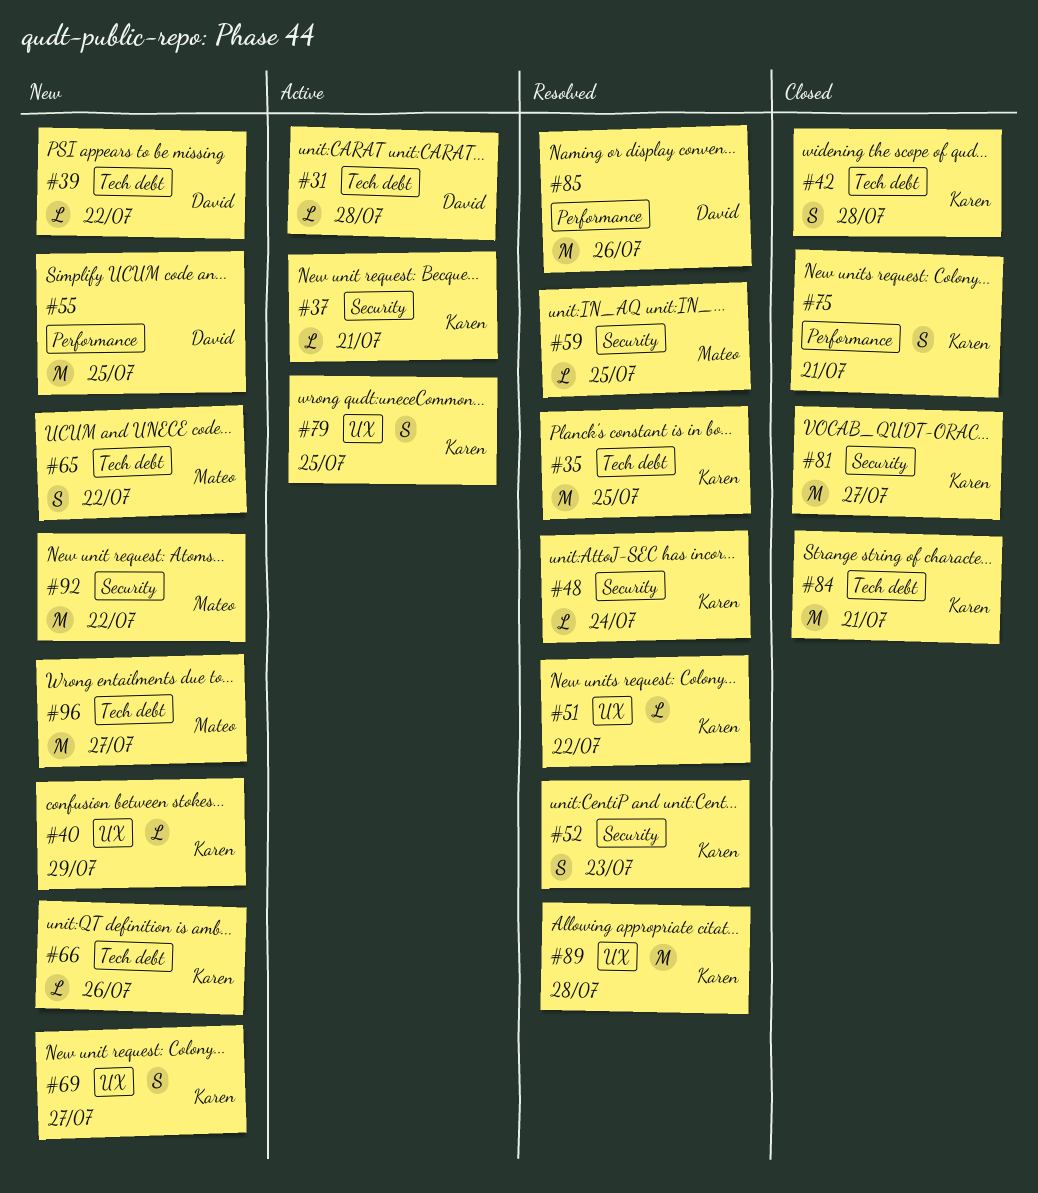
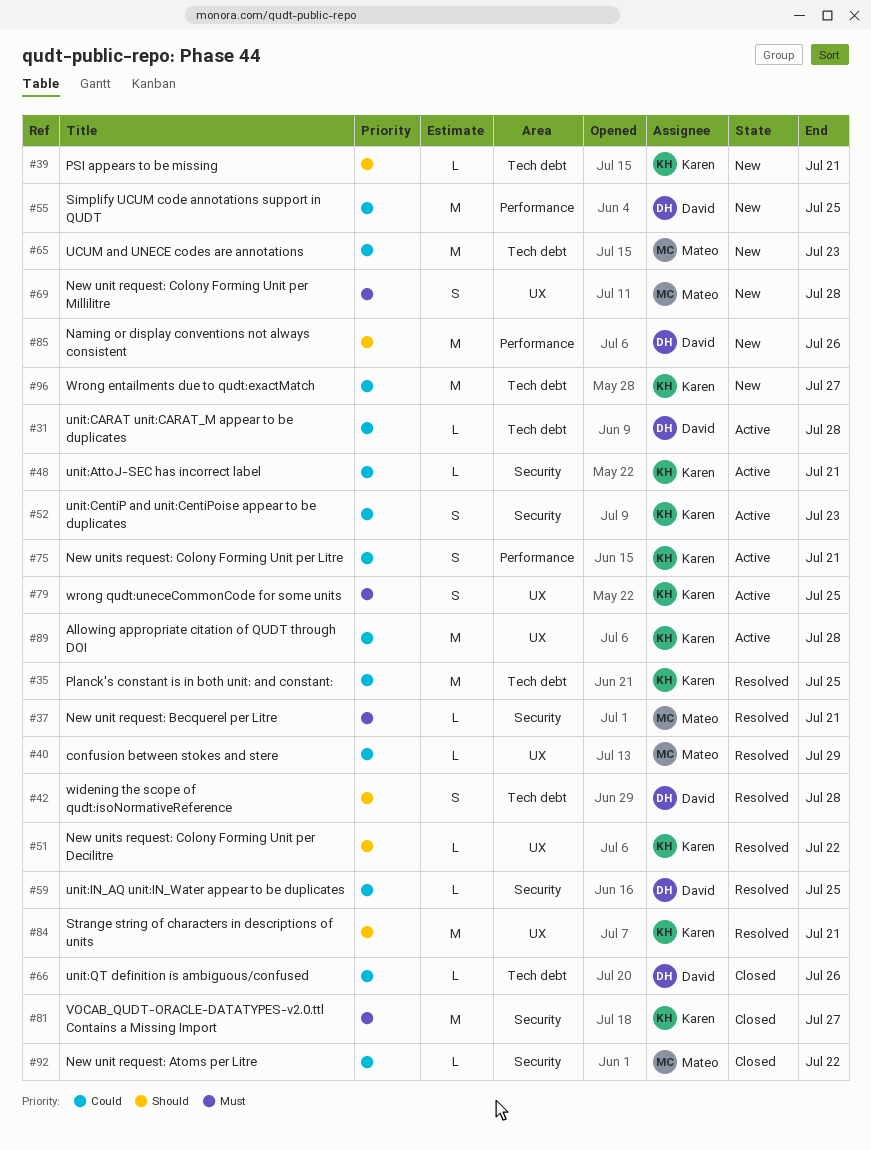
#37, status: Active -> Resolved
#37, owner: Karen -> Mateo
#39, owner: David -> Karen
#39, due: Jul 22 -> Jul 21
#40, status: New -> Resolved
#40, owner: Karen -> Mateo
#42, status: Closed -> Resolved
#42, owner: Karen -> David
#48, status: Resolved -> Active
#48, due: Jul 24 -> Jul 21
#52, status: Resolved -> Active
#59, owner: Mateo -> David
#65, estimate: S -> M
#65, due: Jul 22 -> Jul 23
#66, status: New -> Closed
#66, owner: Karen -> David
#69, owner: Karen -> Mateo
#69, due: Jul 27 -> Jul 28
#75, status: Closed -> Active
#84, status: Closed -> Resolved
#84, label: Tech debt -> UX
#85, status: Resolved -> New
#89, status: Resolved -> Active
#92, status: New -> Closed
#92, estimate: M -> L
#96, owner: Mateo -> Karen

